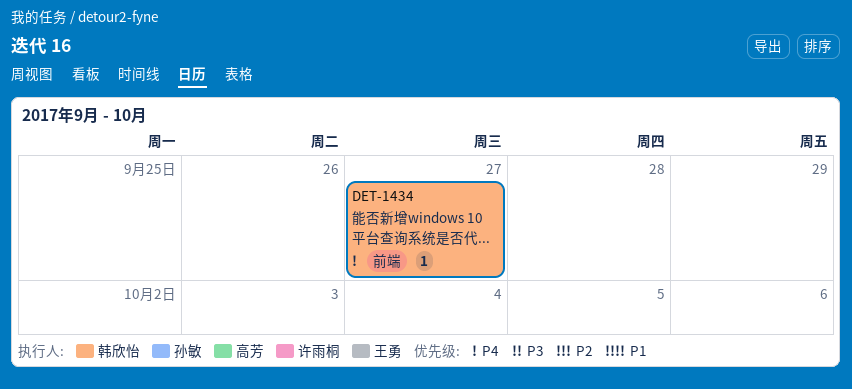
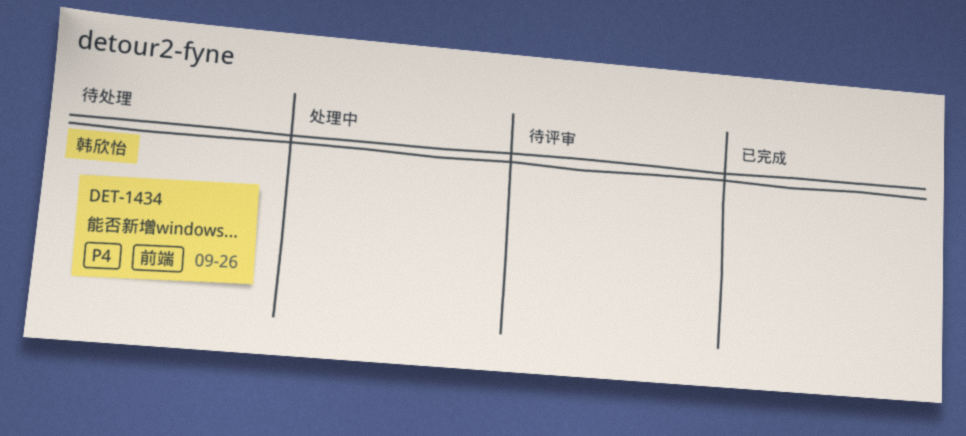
DET-1434, due: Sep 27 -> Sep 26

